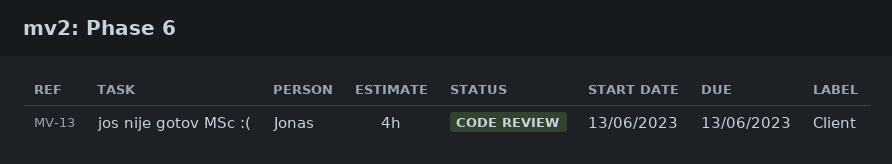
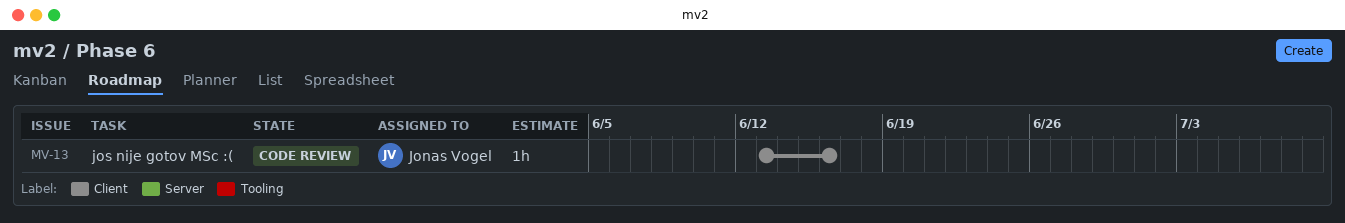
MV-13, estimate: 4h -> 1h
MV-13, due: Jun 13 -> Jun 16

